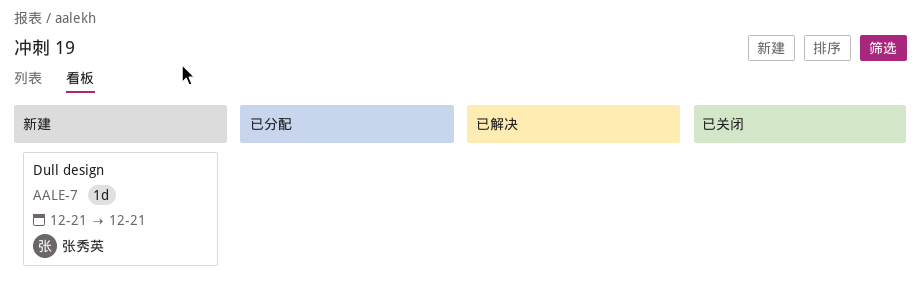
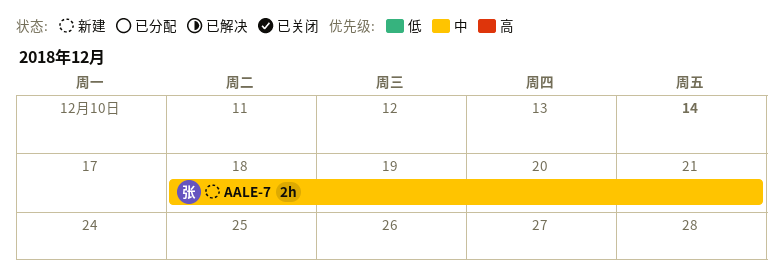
AALE-7, estimate: 1d -> 2h
AALE-7, start: Dec 21 -> Dec 18

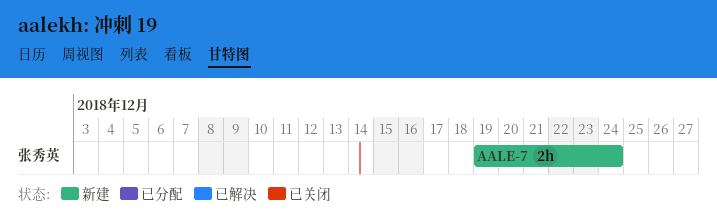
AALE-7, start: Dec 18 -> Dec 19
AALE-7, due: Dec 21 -> Dec 24

